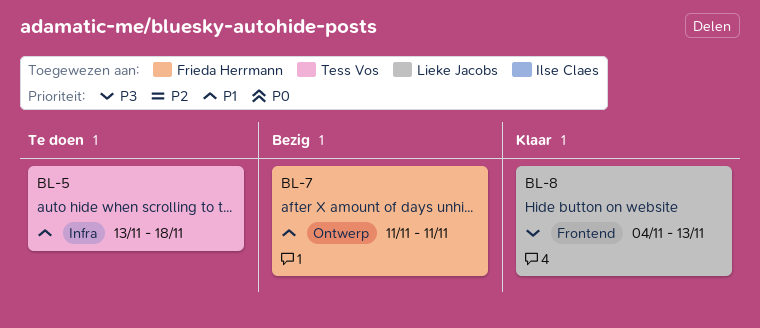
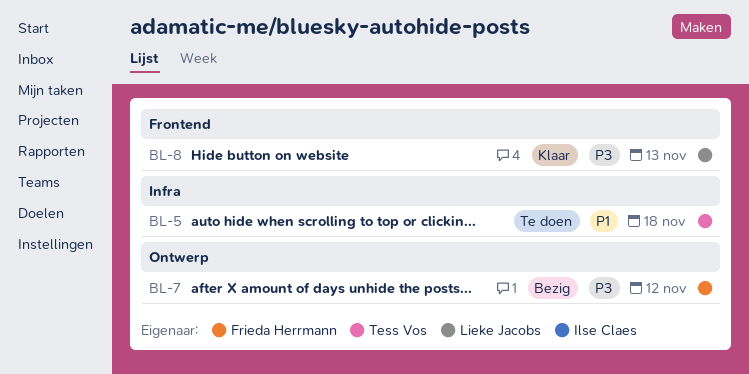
BL-7, priority: P1 -> P3
BL-7, due: Nov 11 -> Nov 12

